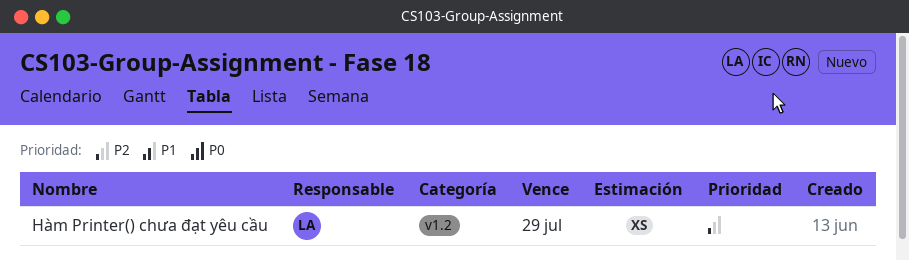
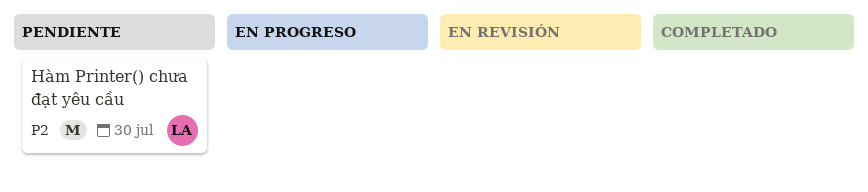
Hàm Printer() chưa đạt yêu cầu, estimate: XS -> M
Hàm Printer() chưa đạt yêu cầu, due: Jul 29 -> Jul 30

